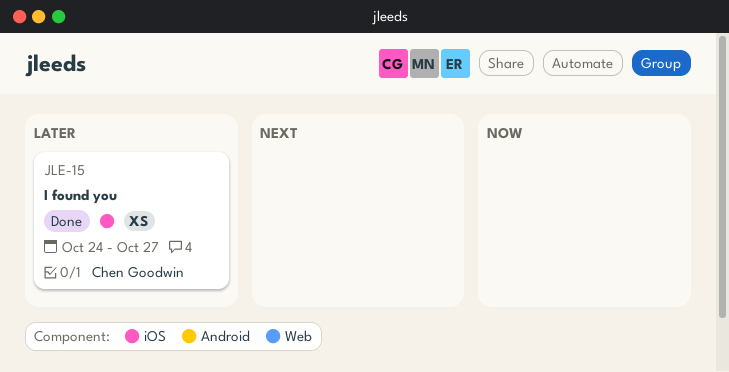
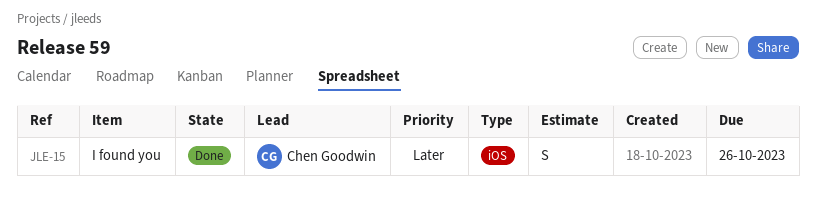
JLE-15, estimate: XS -> S
JLE-15, due: Oct 27 -> Oct 26

